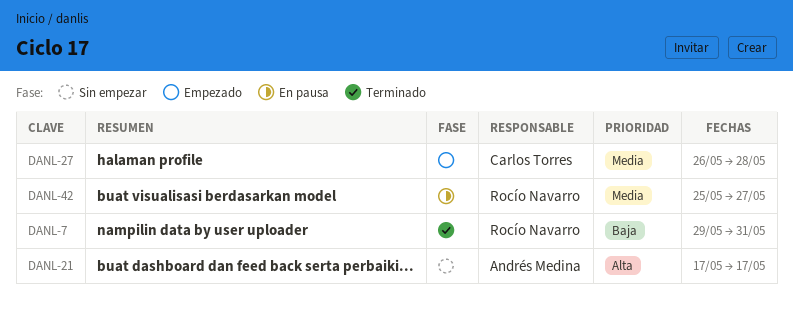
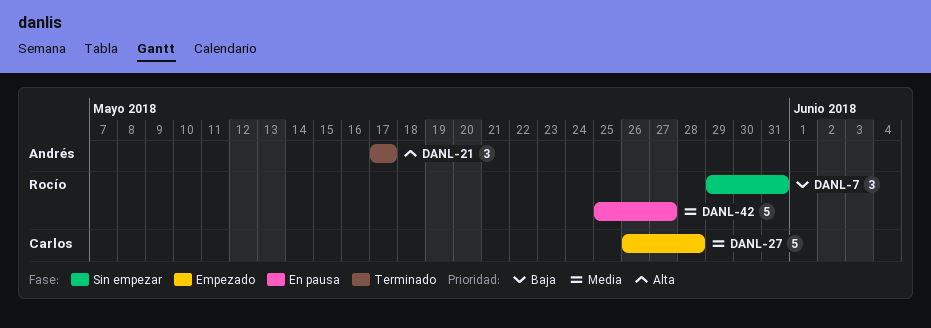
DANL-7, status: Terminado -> Sin empezar
DANL-21, status: Sin empezar -> Terminado

